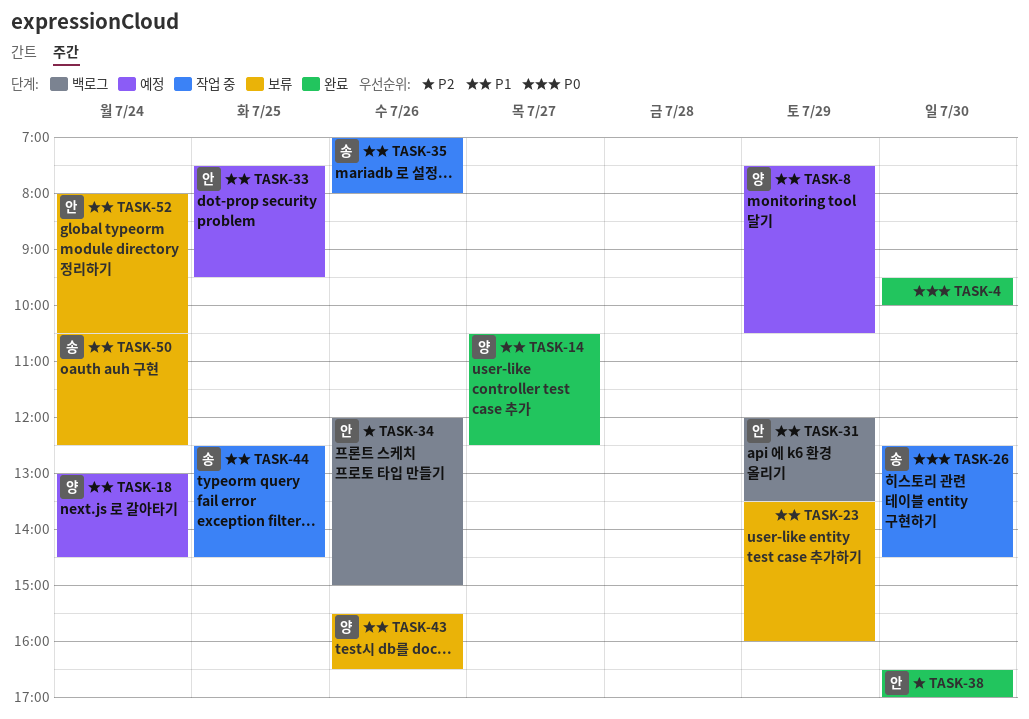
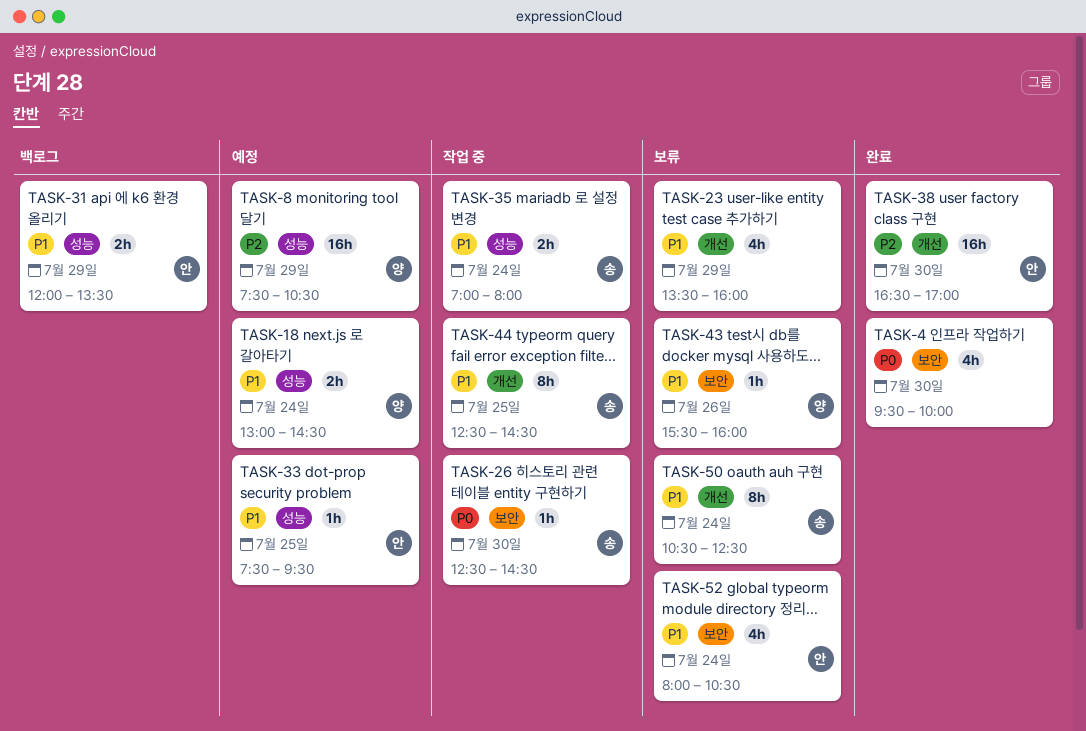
TASK-8, priority: P1 -> P2
TASK-14: present -> none
TASK-34: present -> none
TASK-35, day: Jul 26 -> Jul 24
TASK-43, ends: 16:30 -> 16:00

